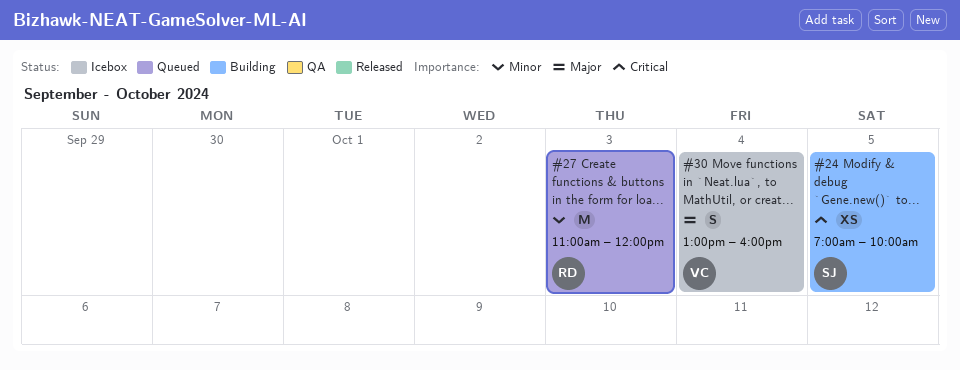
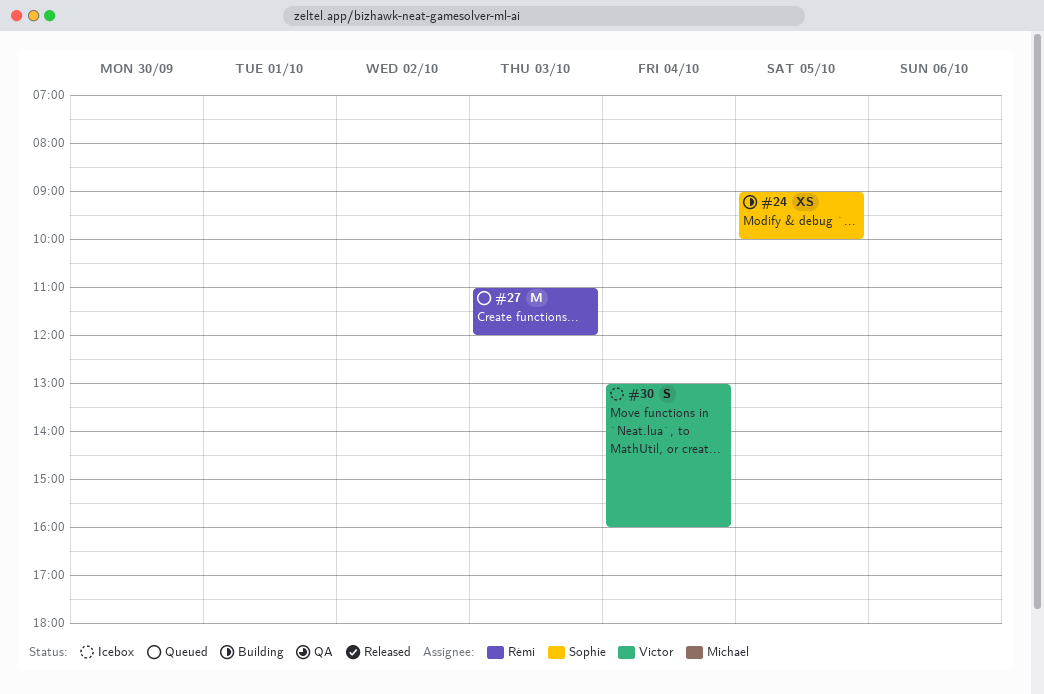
#24, begins: 07:00 -> 09:00

